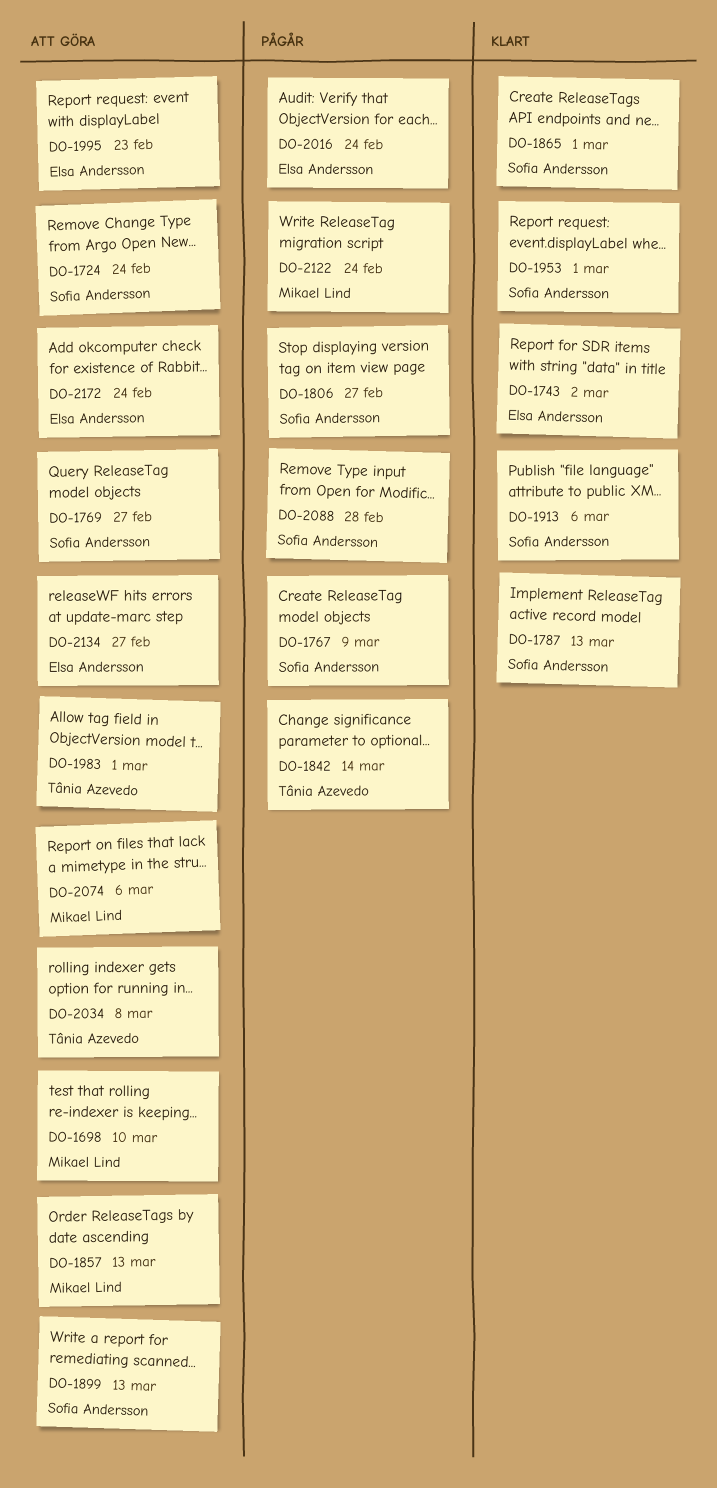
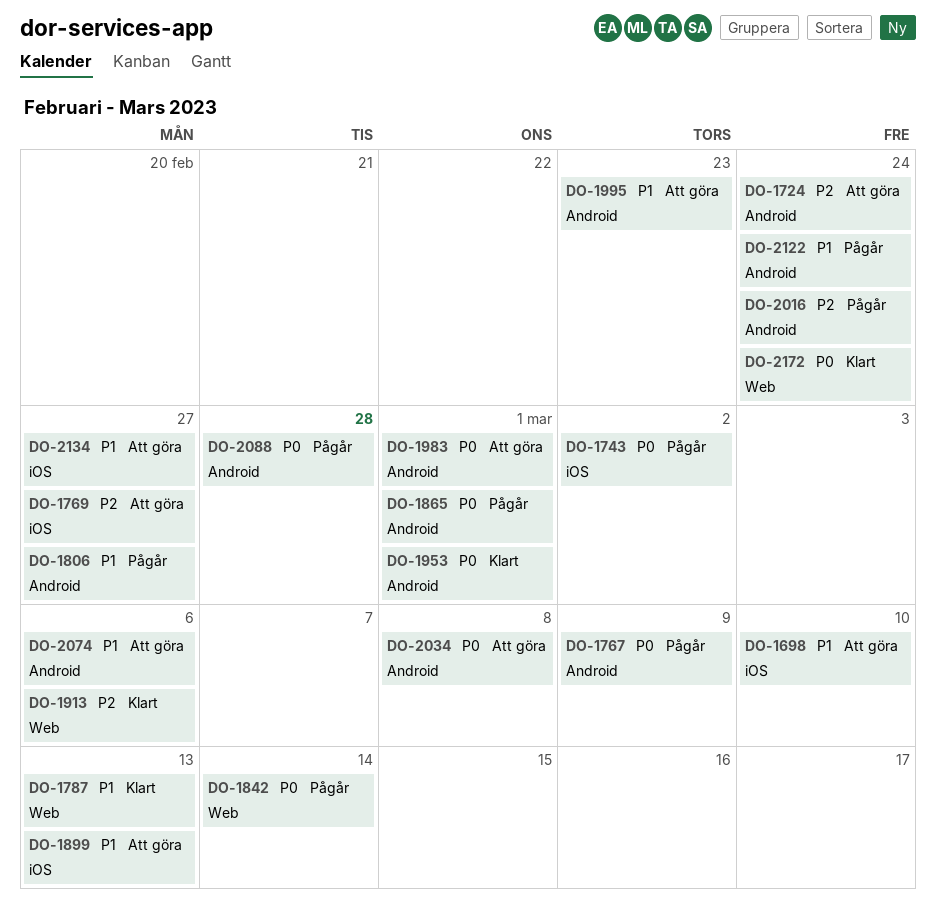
DO-1743, status: Klart -> Pågår
DO-1857: present -> none
DO-1865, status: Klart -> Pågår
DO-2172, status: Att göra -> Klart

